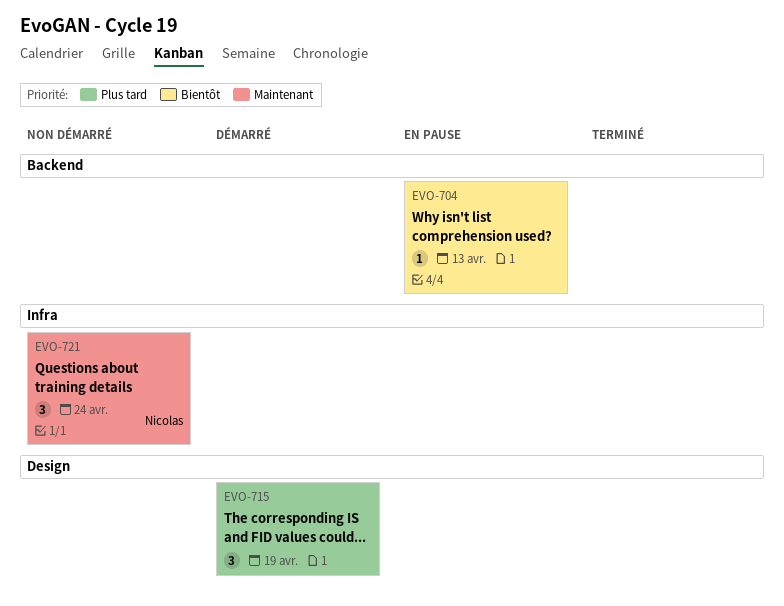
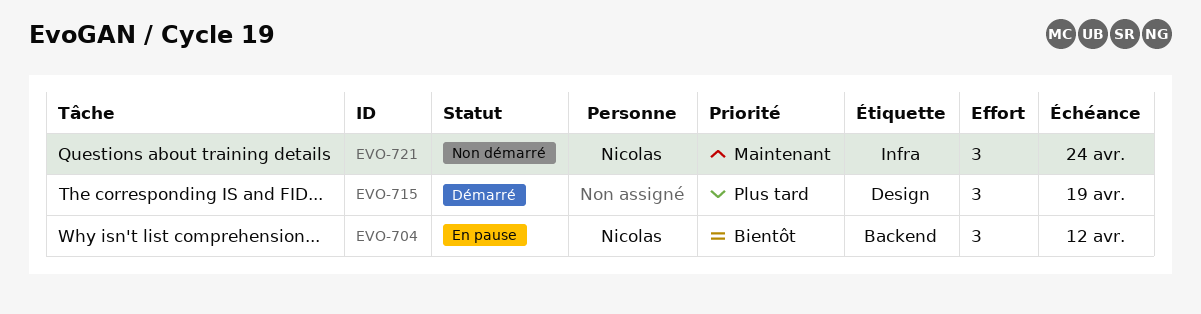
EVO-704, owner: none -> Nicolas
EVO-704, estimate: 1 -> 3
EVO-704, due: Apr 13 -> Apr 12

